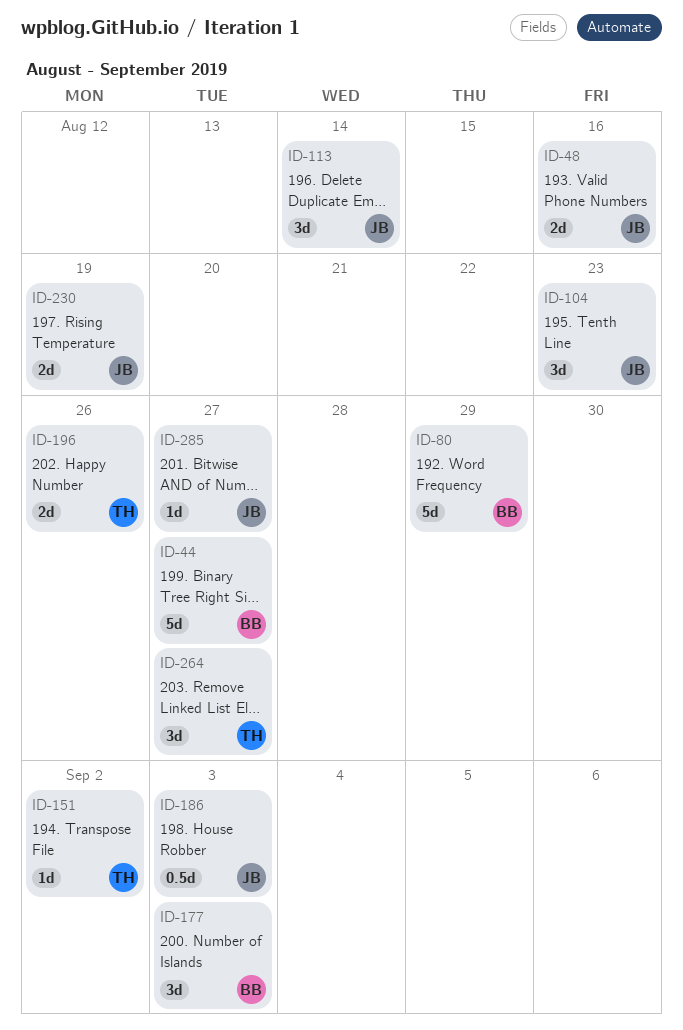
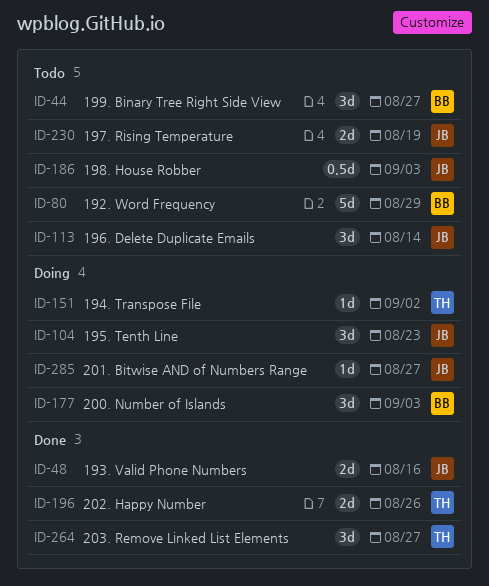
ID-44, estimate: 5d -> 3d

